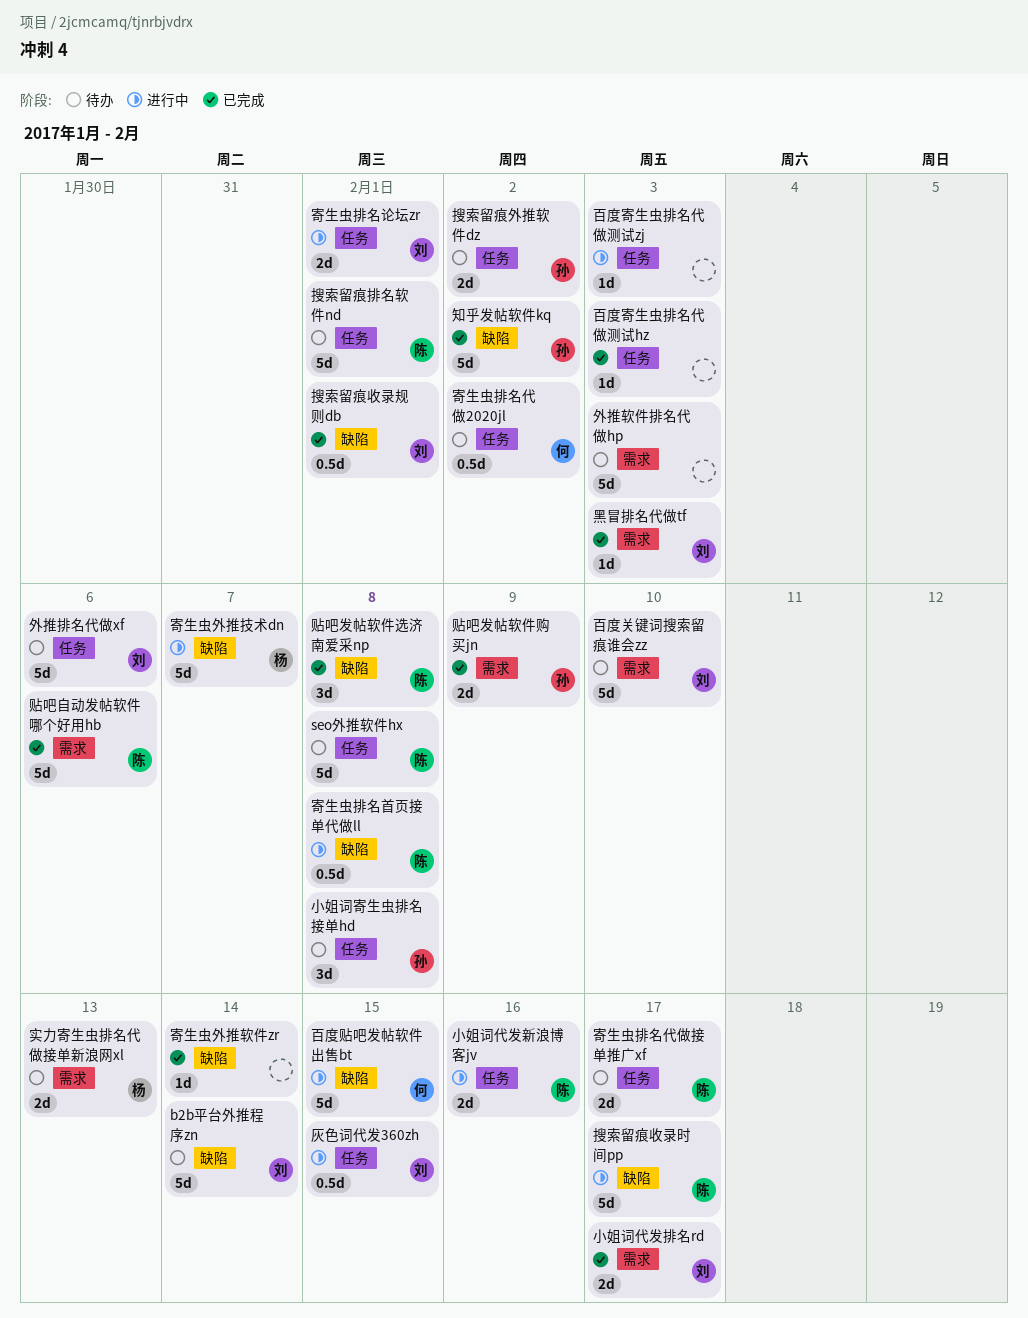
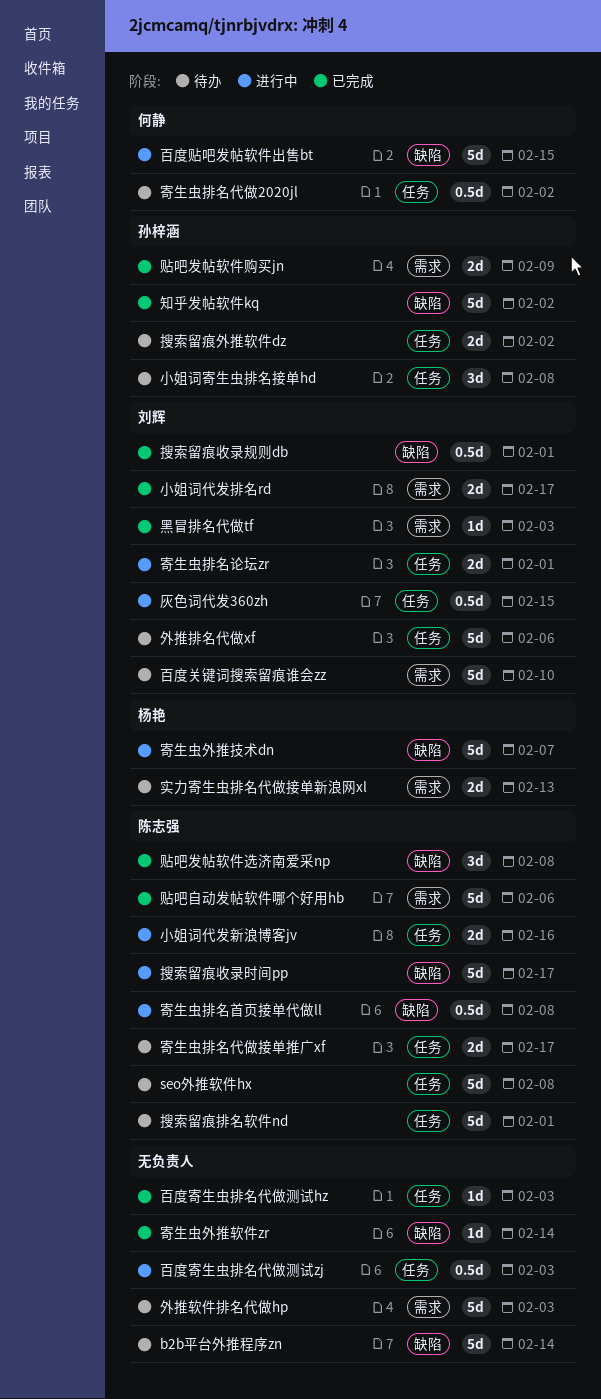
b2b平台外推程序zn, owner: 刘辉 -> none
百度寄生虫排名代做测试zj, estimate: 1d -> 0.5d

